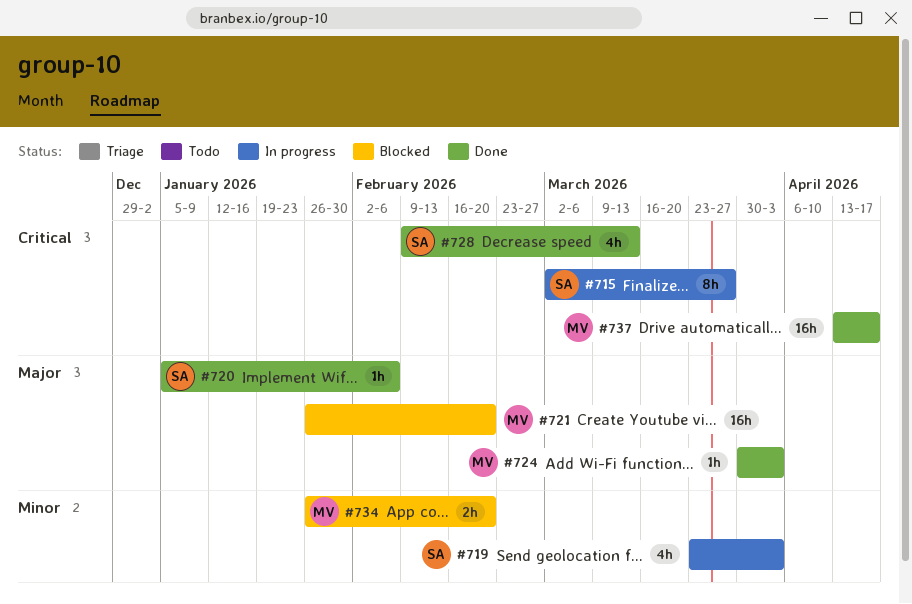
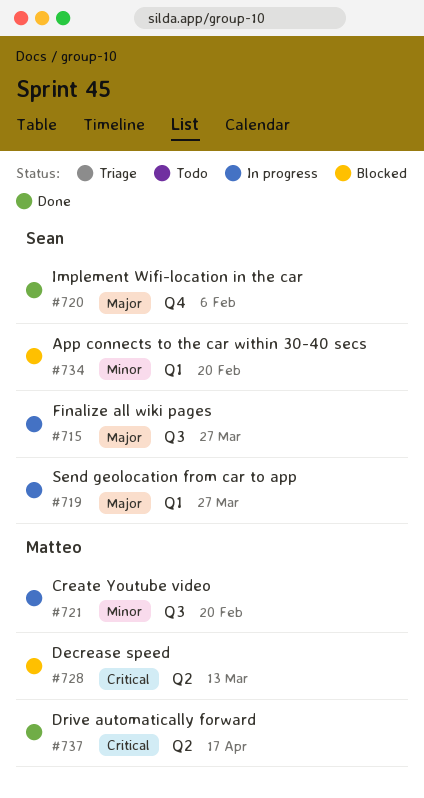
#715, priority: Critical -> Major
#719, priority: Minor -> Major
#719, due: Apr 3 -> Mar 27
#721, status: Blocked -> In progress
#721, priority: Major -> Minor
#724: present -> none
#728, status: Done -> Blocked
#728, owner: Sean -> Matteo
#734, owner: Matteo -> Sean

